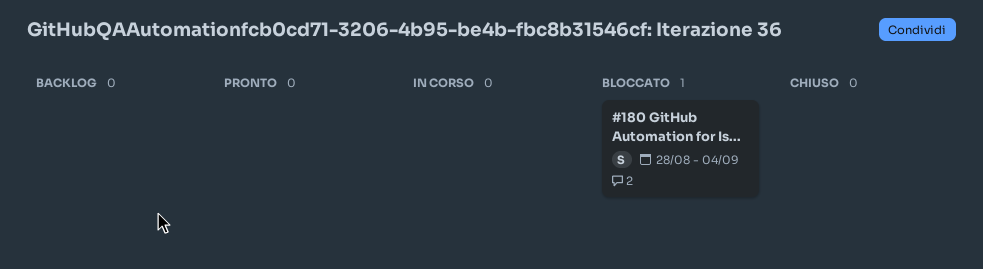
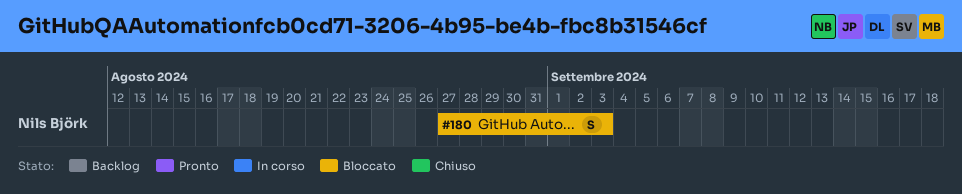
#180, start: Aug 28 -> Aug 27
#180, due: Sep 4 -> Sep 3

